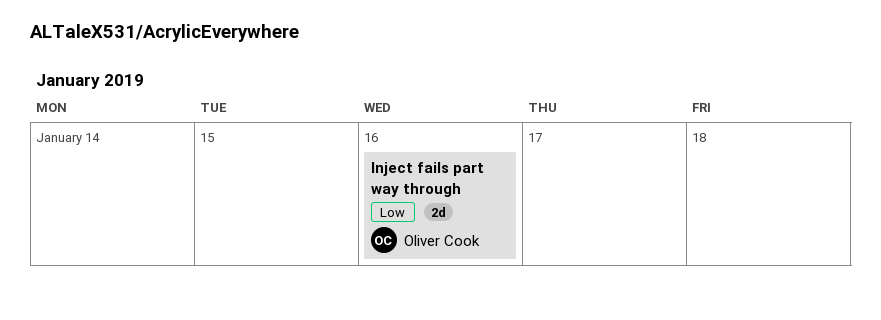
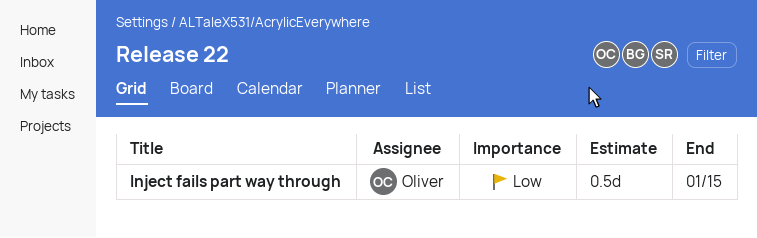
Inject fails part way through, estimate: 2d -> 0.5d
Inject fails part way through, due: Jan 16 -> Jan 15

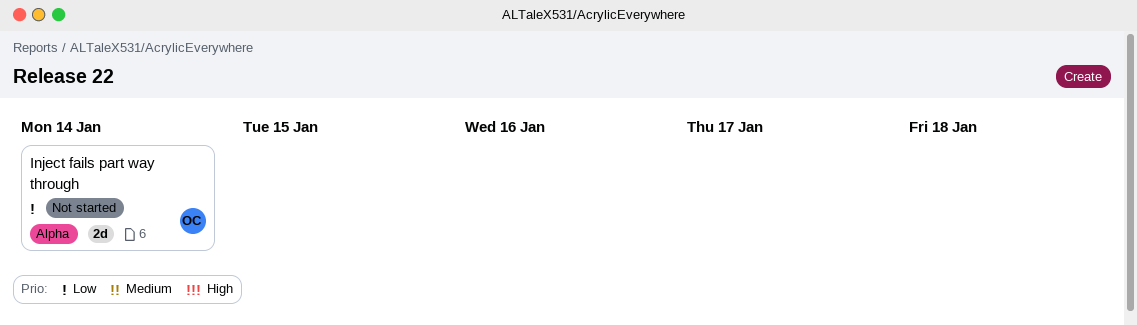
Inject fails part way through, estimate: 0.5d -> 2d
Inject fails part way through, due: Jan 15 -> Jan 14

